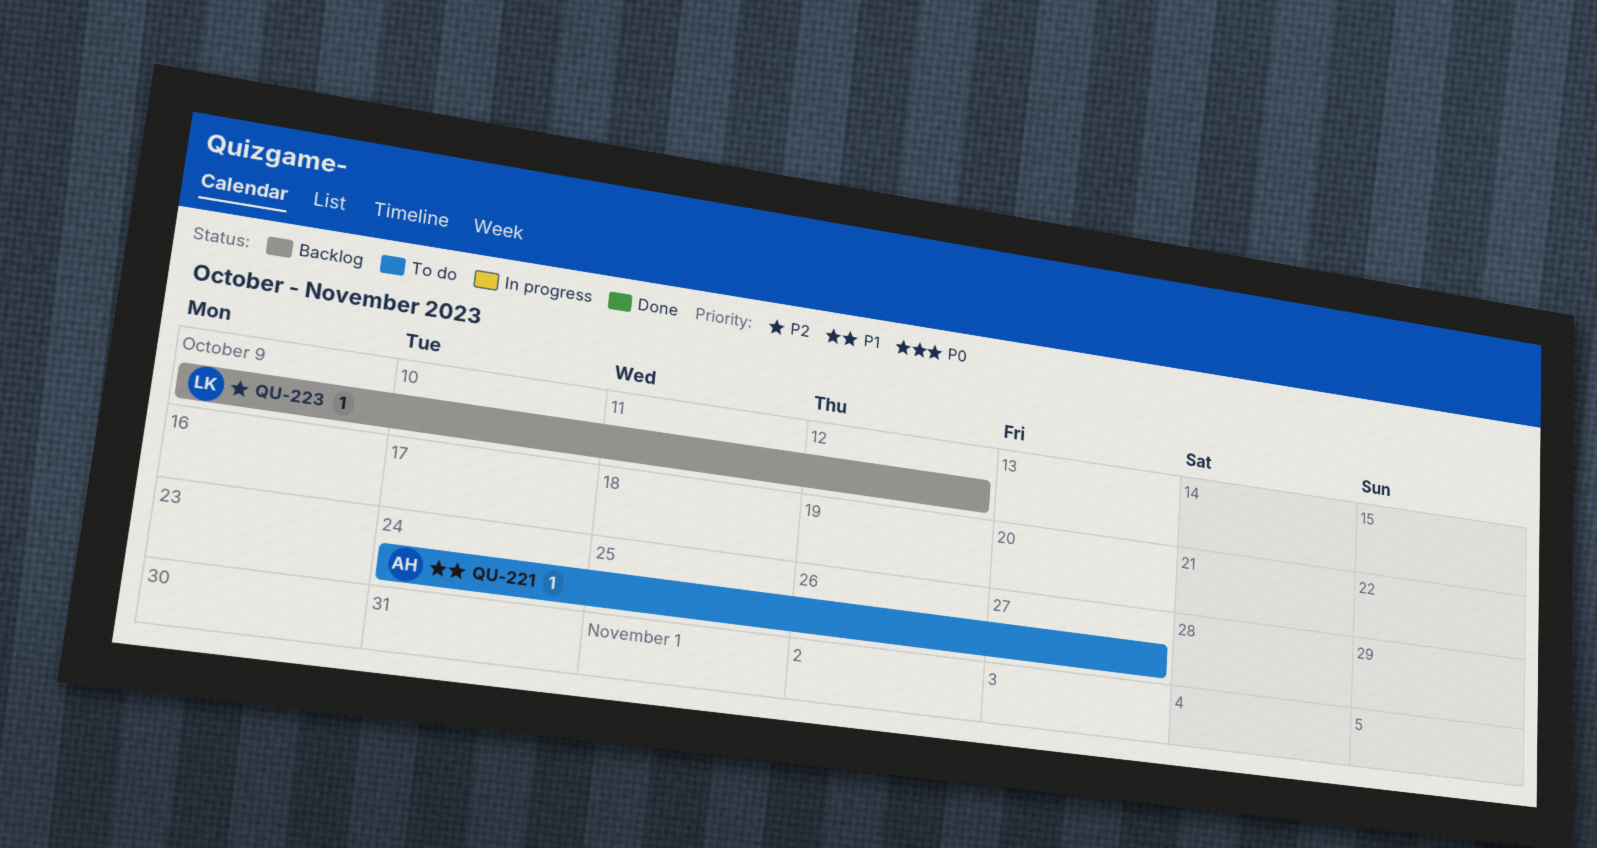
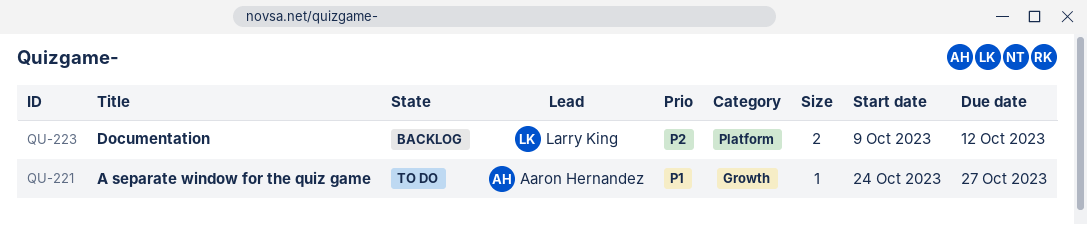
QU-223, estimate: 1 -> 2

